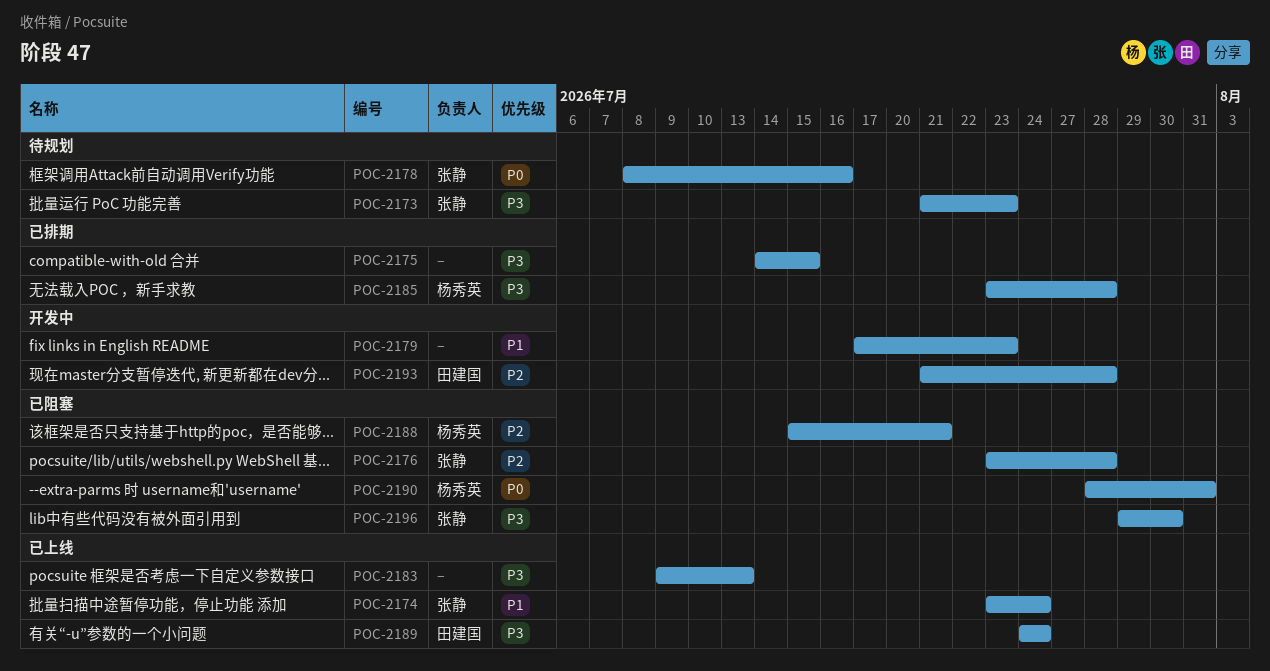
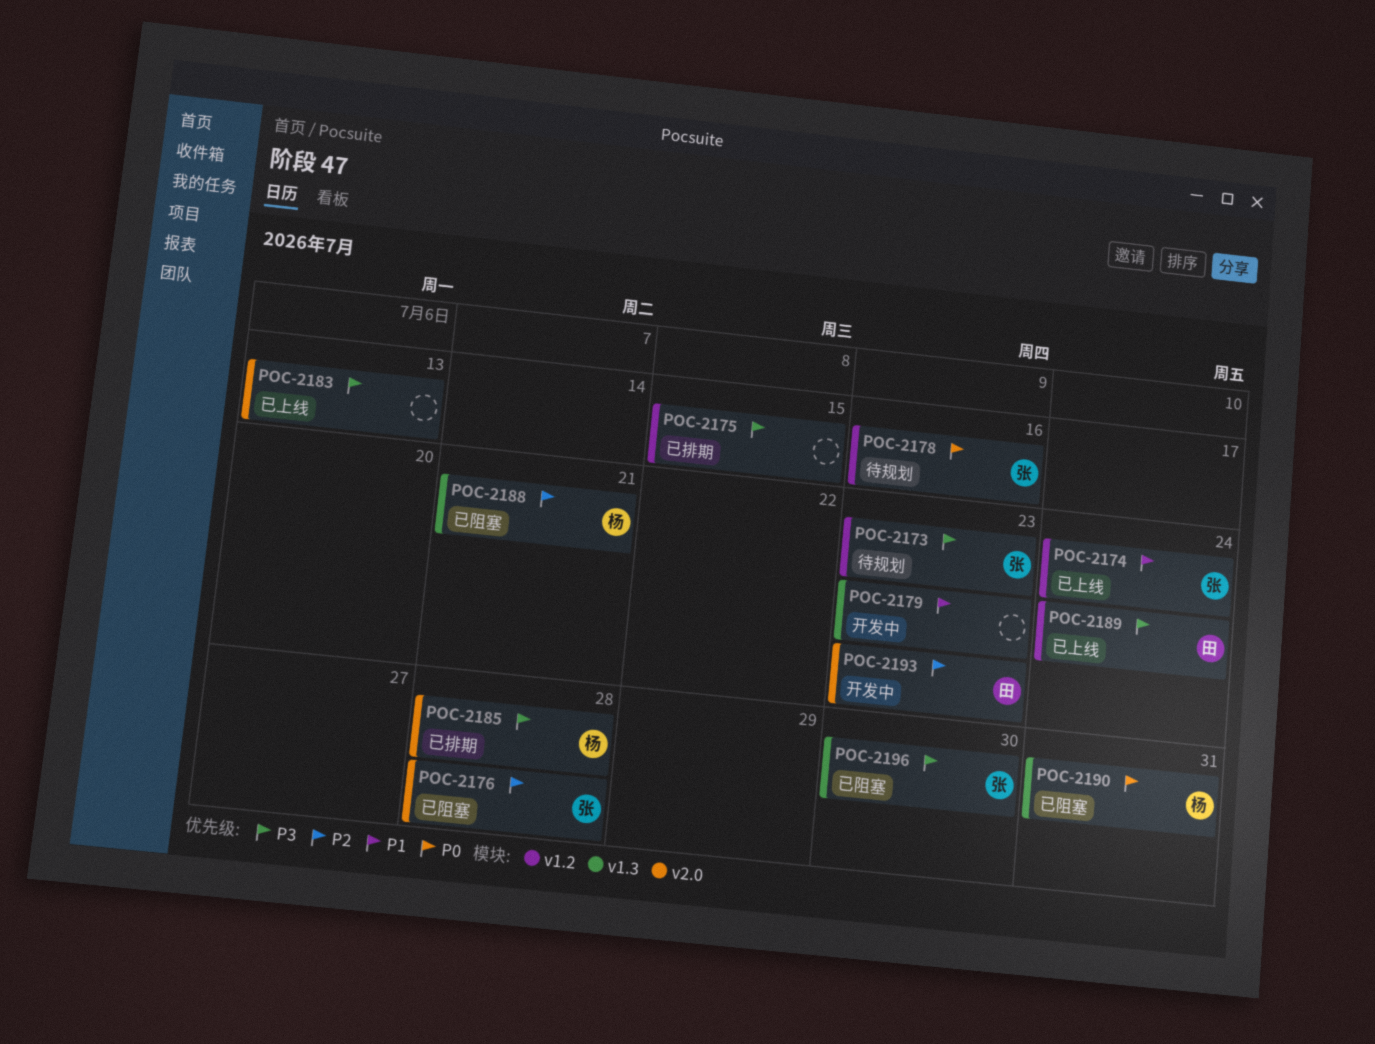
POC-2193, due: Jul 28 -> Jul 23

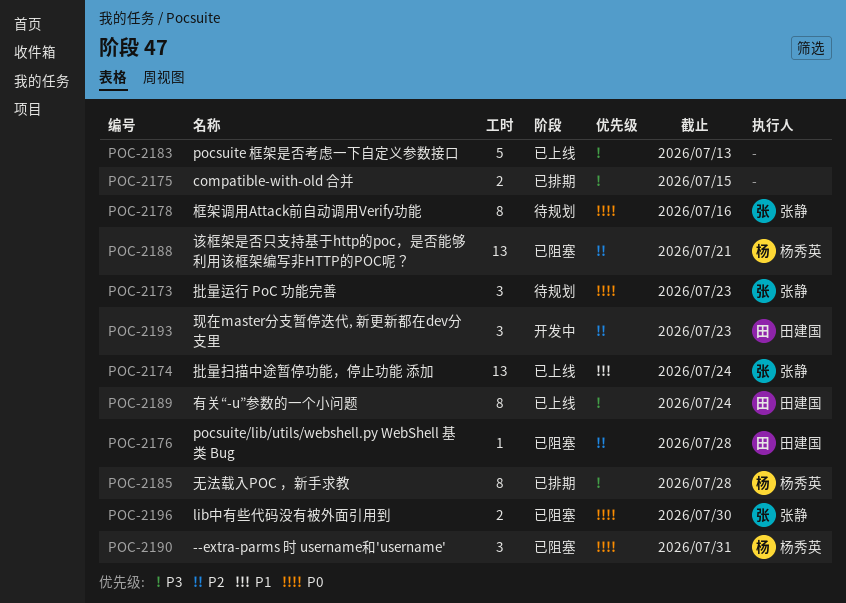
POC-2173, priority: P3 -> P0
POC-2176, owner: 张静 -> 田建国
POC-2179: present -> none
POC-2196, priority: P3 -> P0

